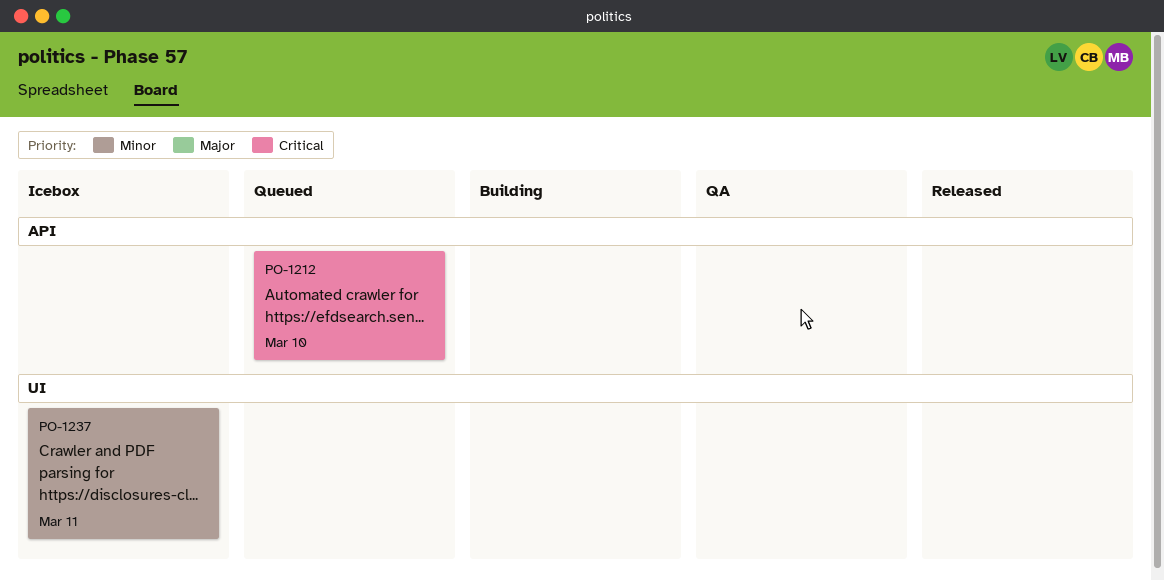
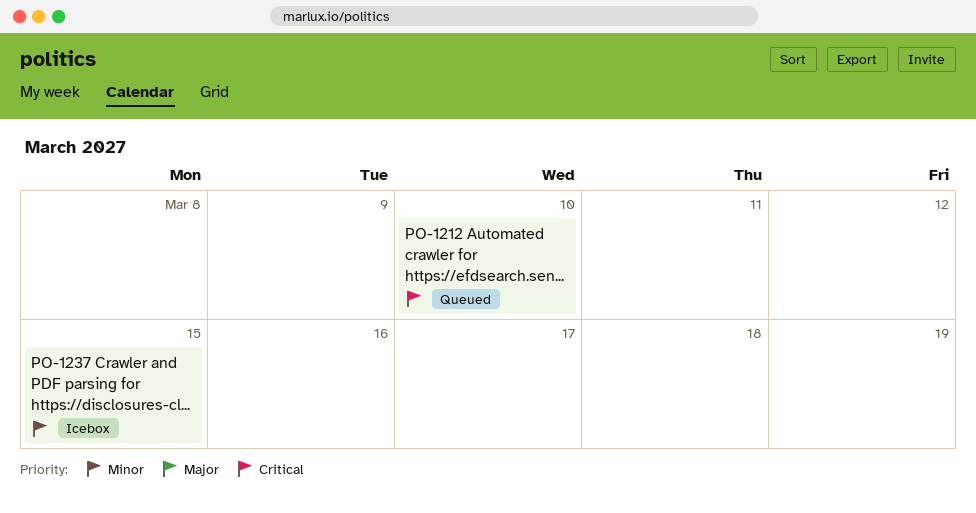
PO-1237, due: Mar 11 -> Mar 15

